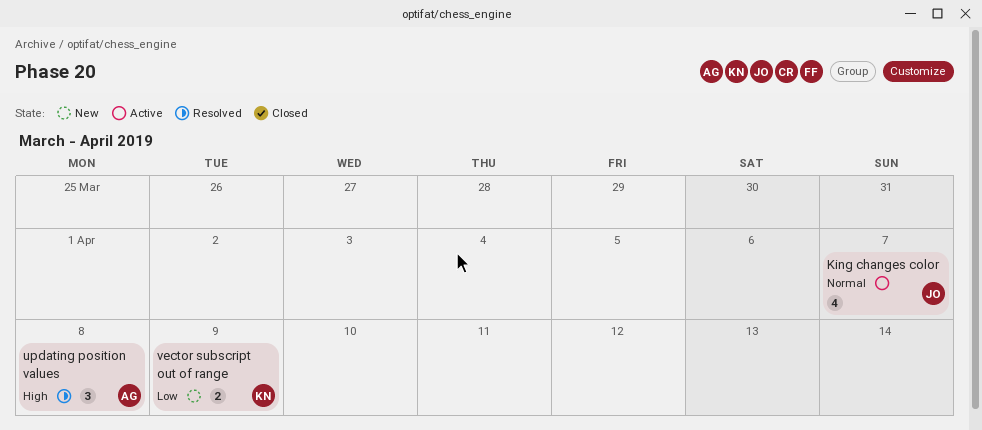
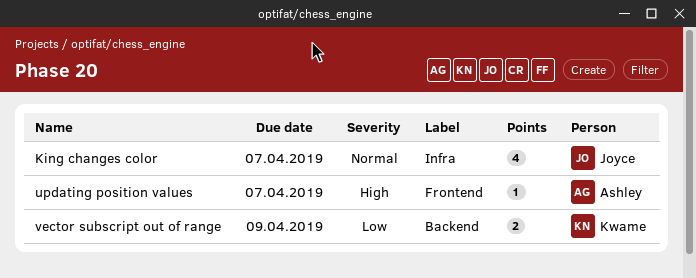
updating position values, estimate: 3 -> 1
updating position values, due: Apr 8 -> Apr 7

